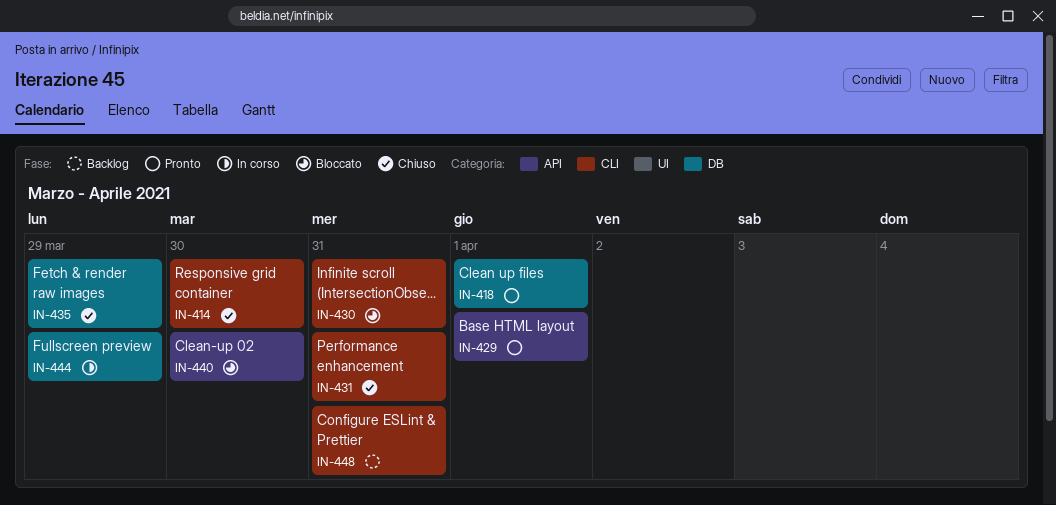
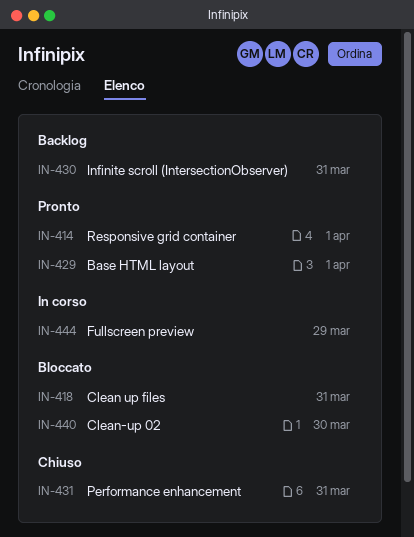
IN-414, status: Chiuso -> Pronto
IN-414, due: Mar 30 -> Apr 1
IN-418, status: Pronto -> Bloccato
IN-418, due: Apr 1 -> Mar 31
IN-430, status: Bloccato -> Backlog
IN-435: present -> none
IN-448: present -> none

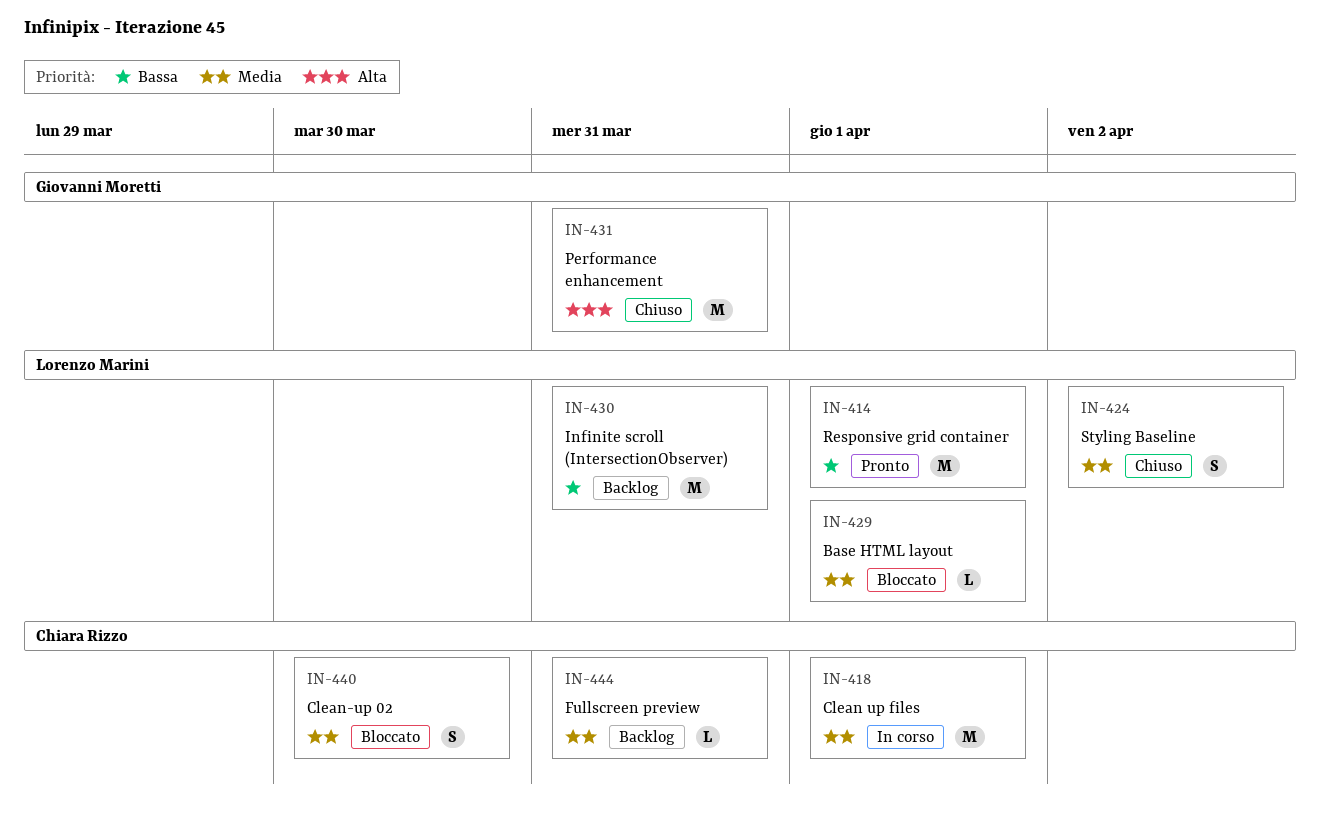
IN-418, status: Bloccato -> In corso
IN-418, due: Mar 31 -> Apr 1
IN-424: none -> present
IN-429, status: Pronto -> Bloccato
IN-444, status: In corso -> Backlog
IN-444, due: Mar 29 -> Mar 31

